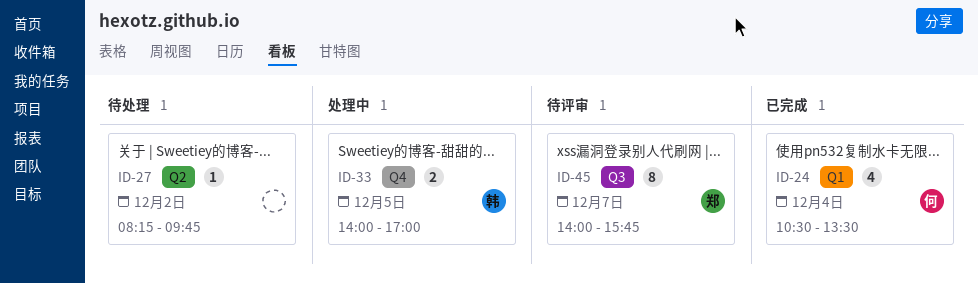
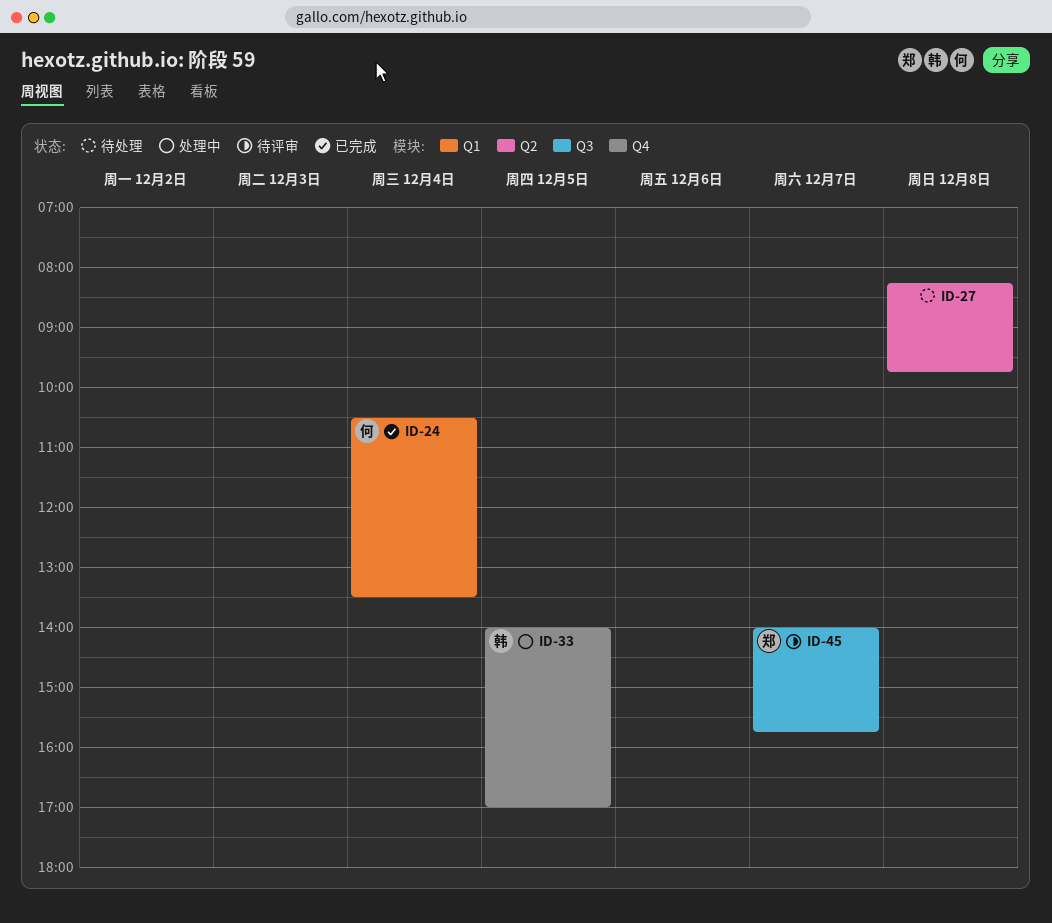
ID-27, day: Dec 2 -> Dec 8

